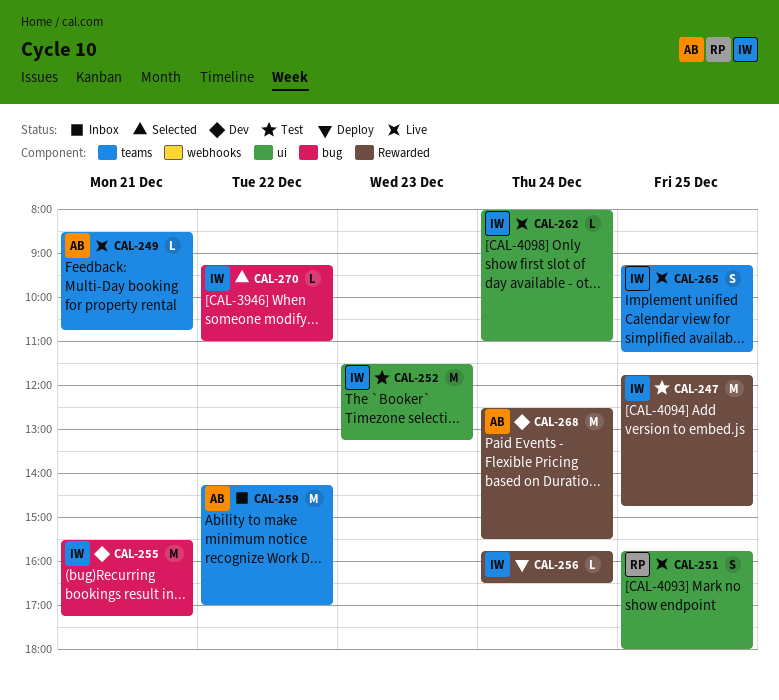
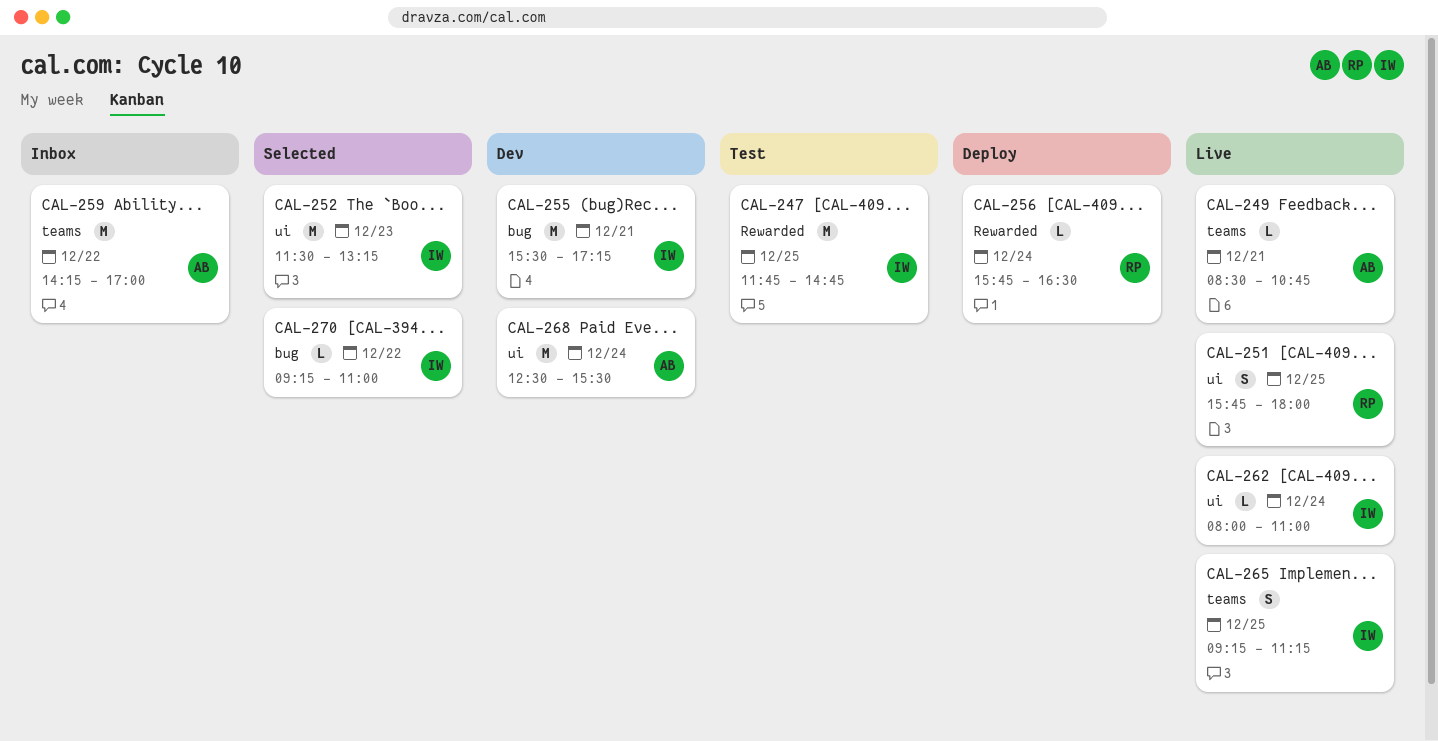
CAL-252, status: Test -> Selected
CAL-256, owner: IW -> RP
CAL-268, label: Rewarded -> ui

